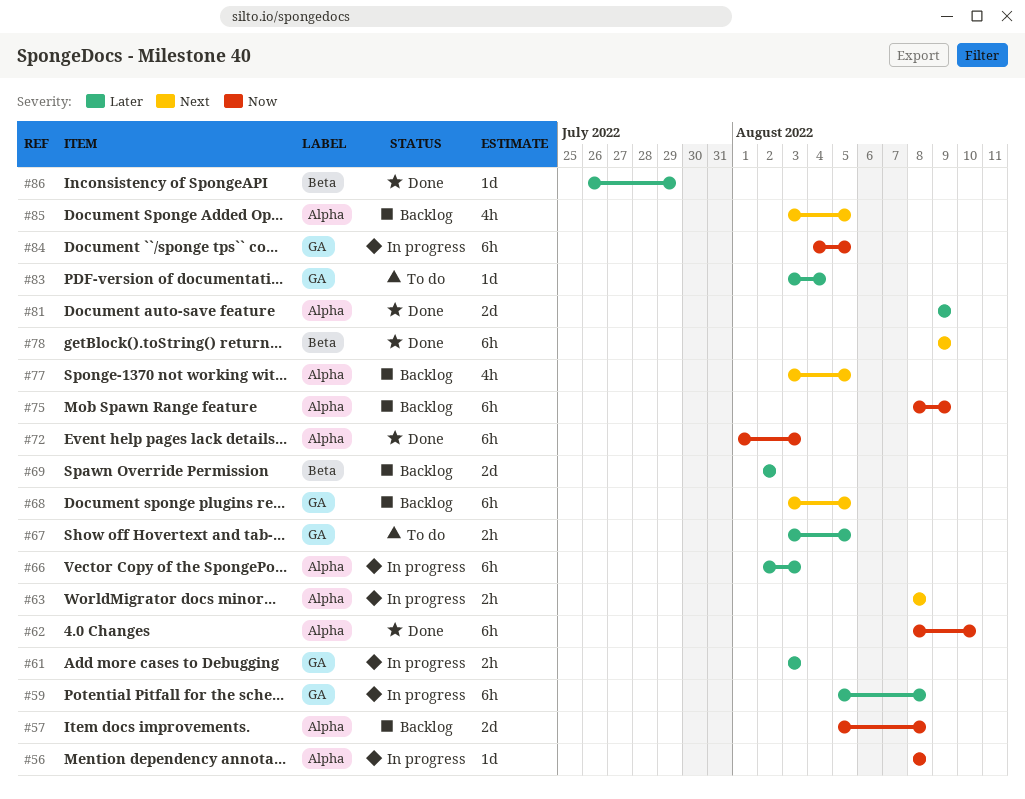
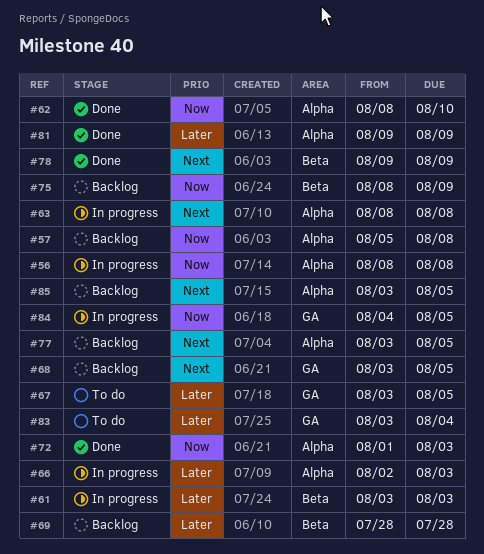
#59: present -> none
#61, label: GA -> Beta
#69, start: Aug 2 -> Jul 28
#69, due: Aug 2 -> Jul 28
#75, label: Alpha -> Beta
#86: present -> none

